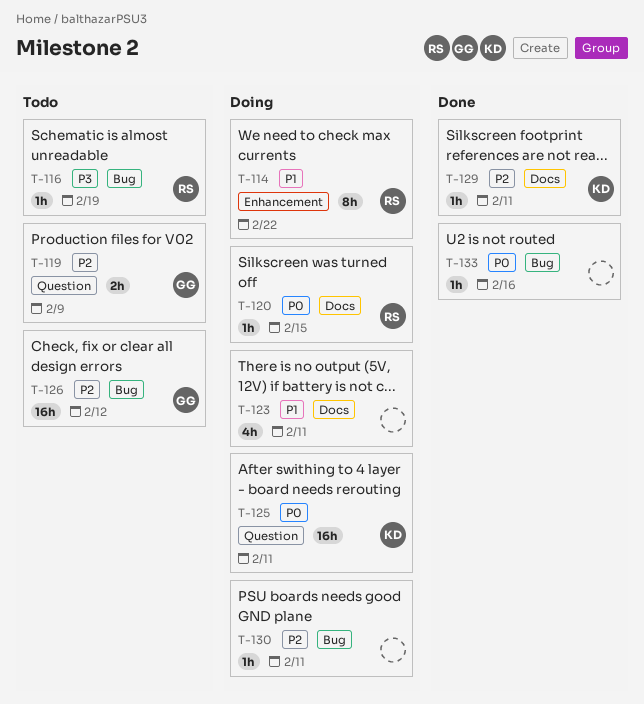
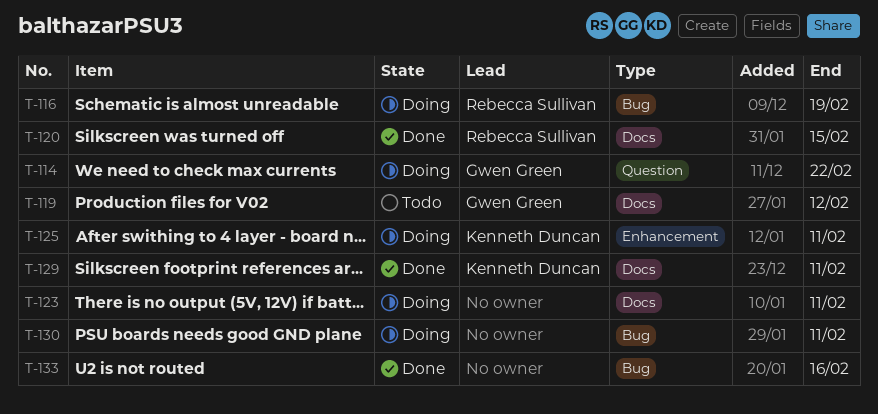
T-114, owner: Rebecca Sullivan -> Gwen Green
T-114, label: Enhancement -> Question
T-116, status: Todo -> Doing
T-119, label: Question -> Docs
T-119, due: Feb 9 -> Feb 12
T-120, status: Doing -> Done
T-125, label: Question -> Enhancement
T-126: present -> none

